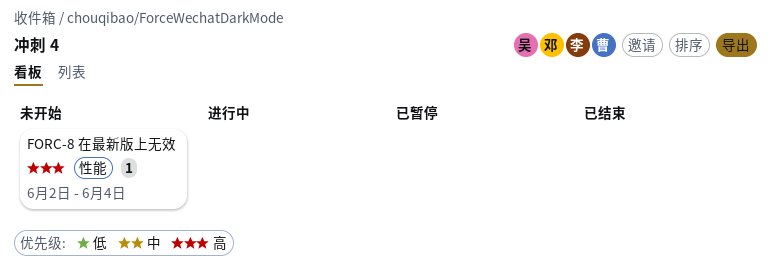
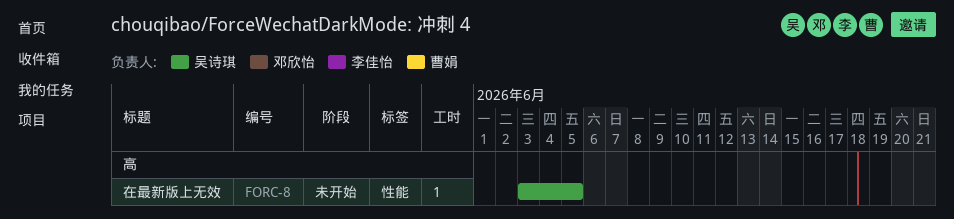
FORC-8, start: Jun 2 -> Jun 3
FORC-8, due: Jun 4 -> Jun 5

